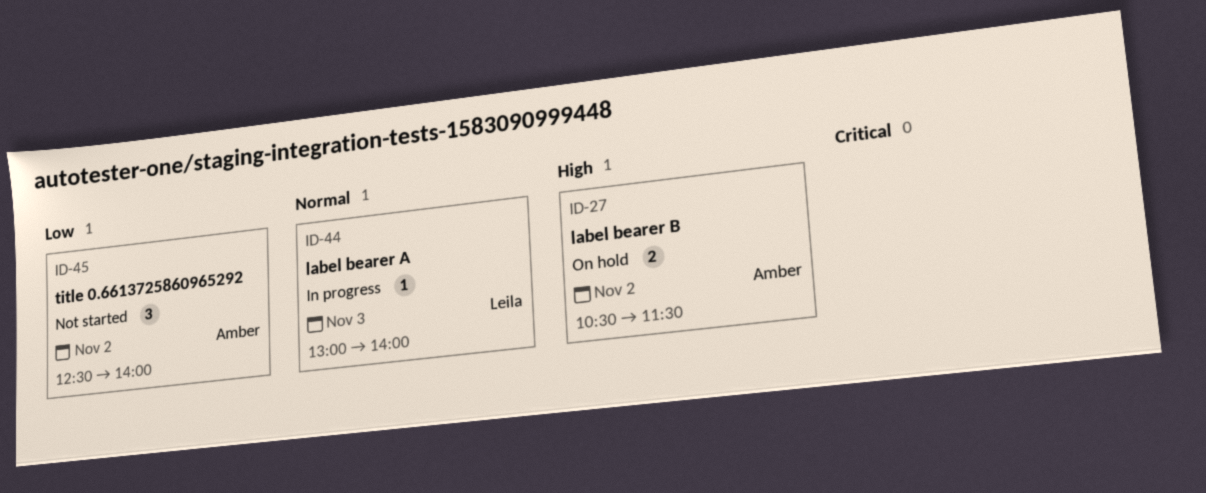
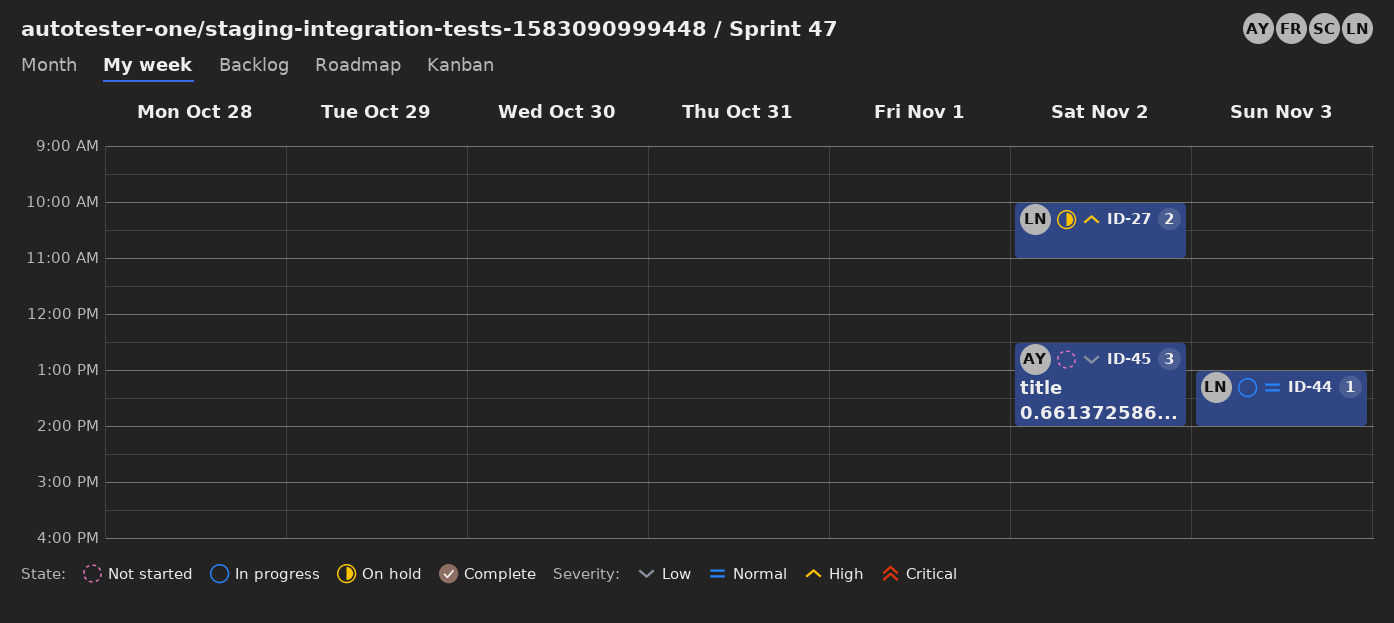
ID-27, owner: Amber -> Leila
ID-27, begins: 10:30 -> 10:00
ID-27, ends: 11:30 -> 11:00

